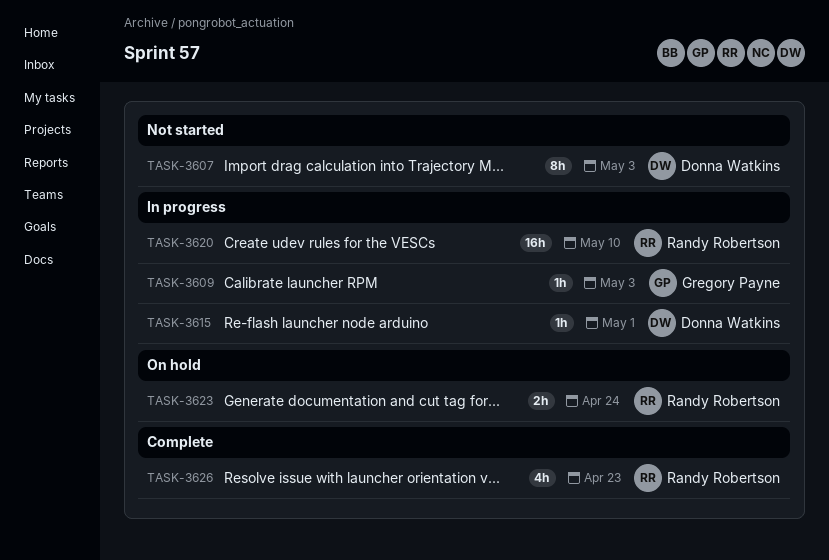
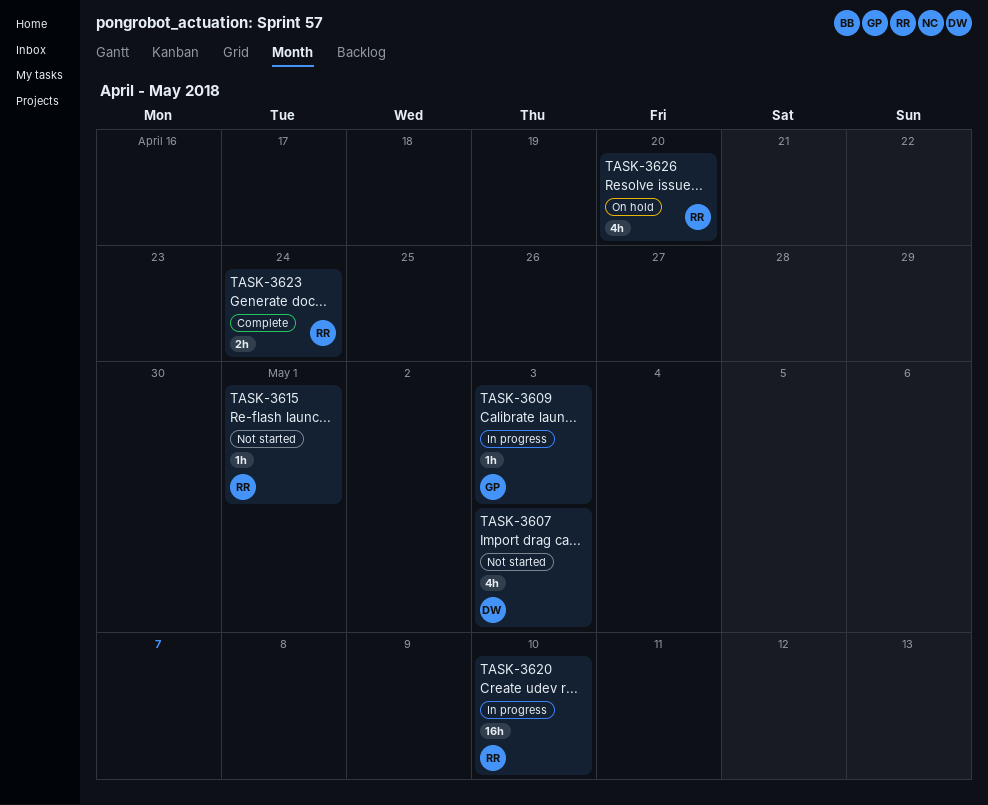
TASK-3607, estimate: 8h -> 4h
TASK-3615, status: In progress -> Not started
TASK-3615, owner: Donna Watkins -> Randy Robertson
TASK-3623, status: On hold -> Complete
TASK-3626, status: Complete -> On hold
TASK-3626, due: Apr 23 -> Apr 20

